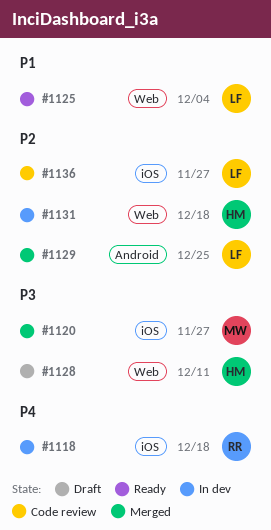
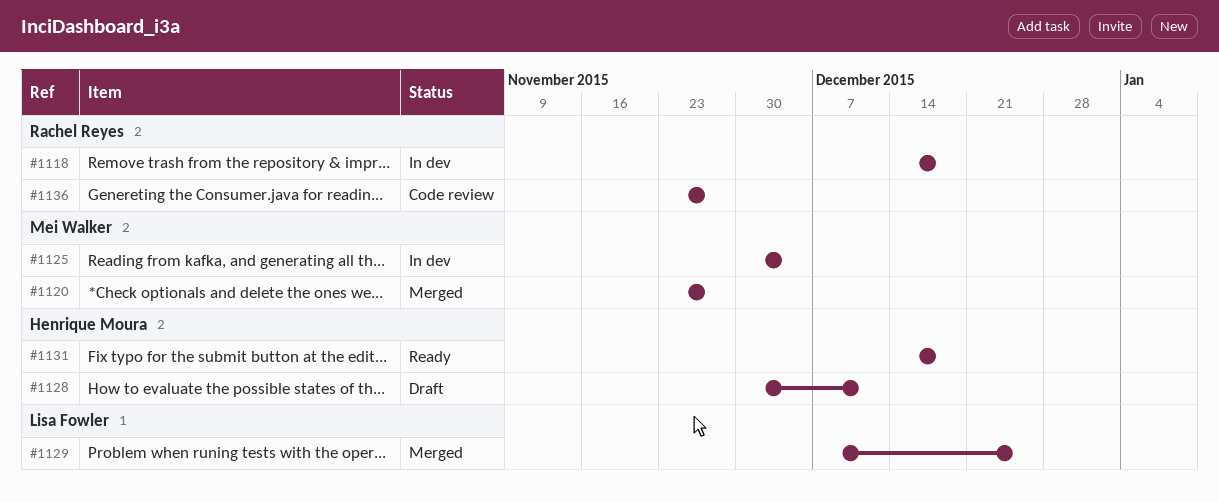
#1125, status: Ready -> In dev
#1125, owner: Lisa Fowler -> Mei Walker
#1131, status: In dev -> Ready
#1136, owner: Lisa Fowler -> Rachel Reyes

